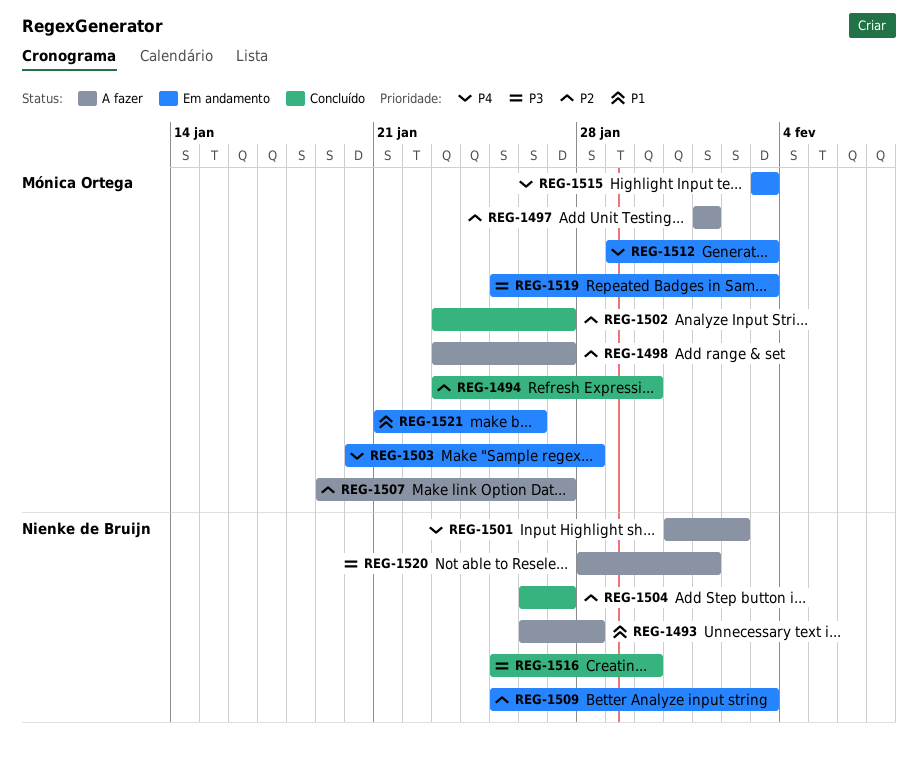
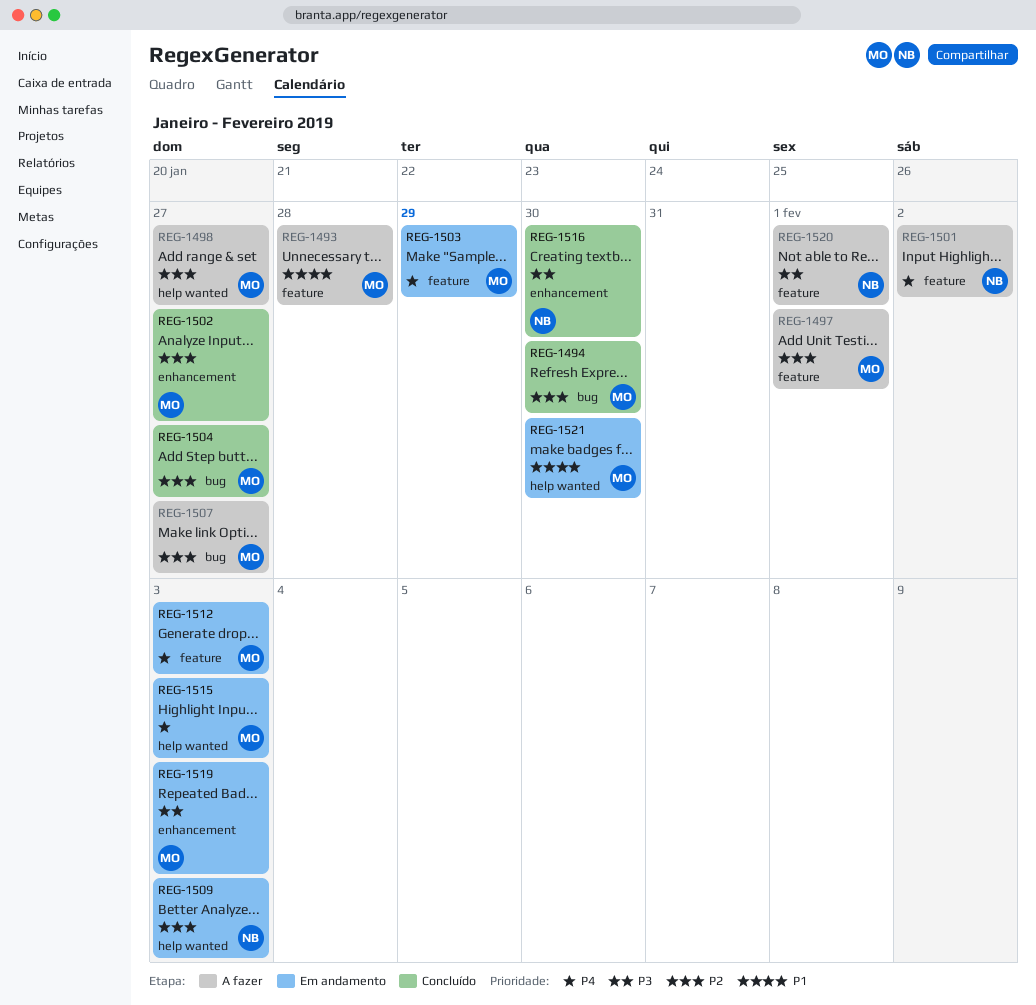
REG-1493, owner: Nienke de Bruijn -> Mónica Ortega
REG-1503, due: Jan 28 -> Jan 29
REG-1504, owner: Nienke de Bruijn -> Mónica Ortega
REG-1521, due: Jan 26 -> Jan 30

